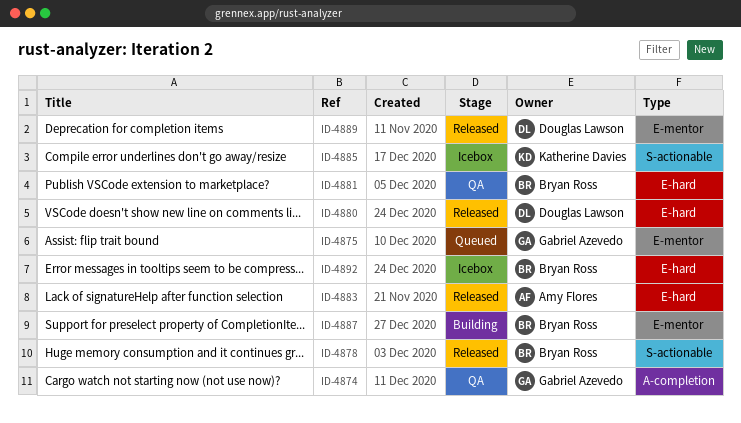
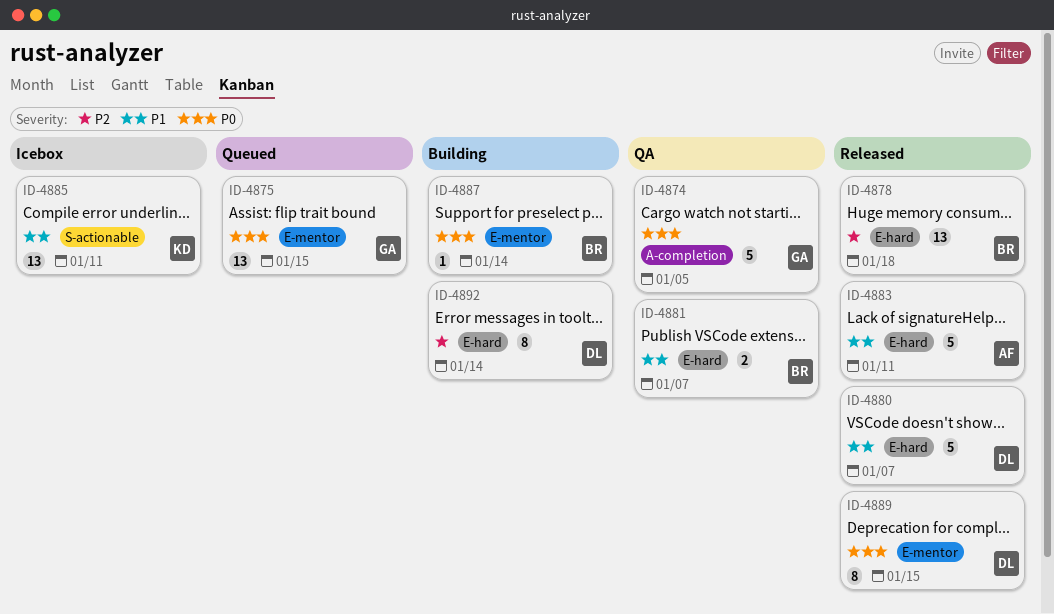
ID-4878, label: S-actionable -> E-hard
ID-4892, status: Icebox -> Building
ID-4892, owner: Bryan Ross -> Douglas Lawson

